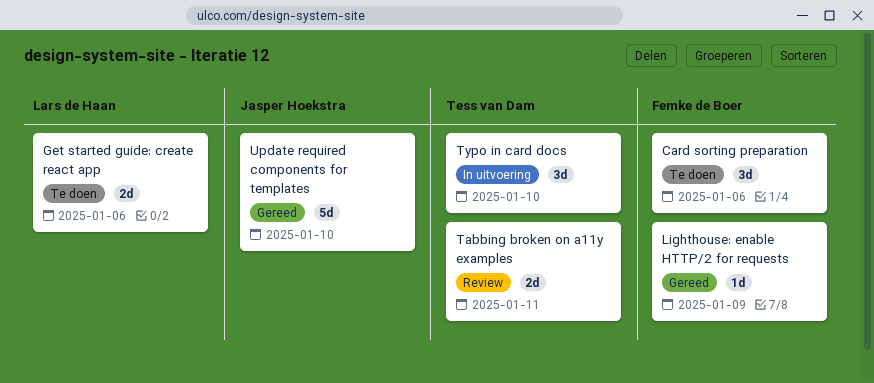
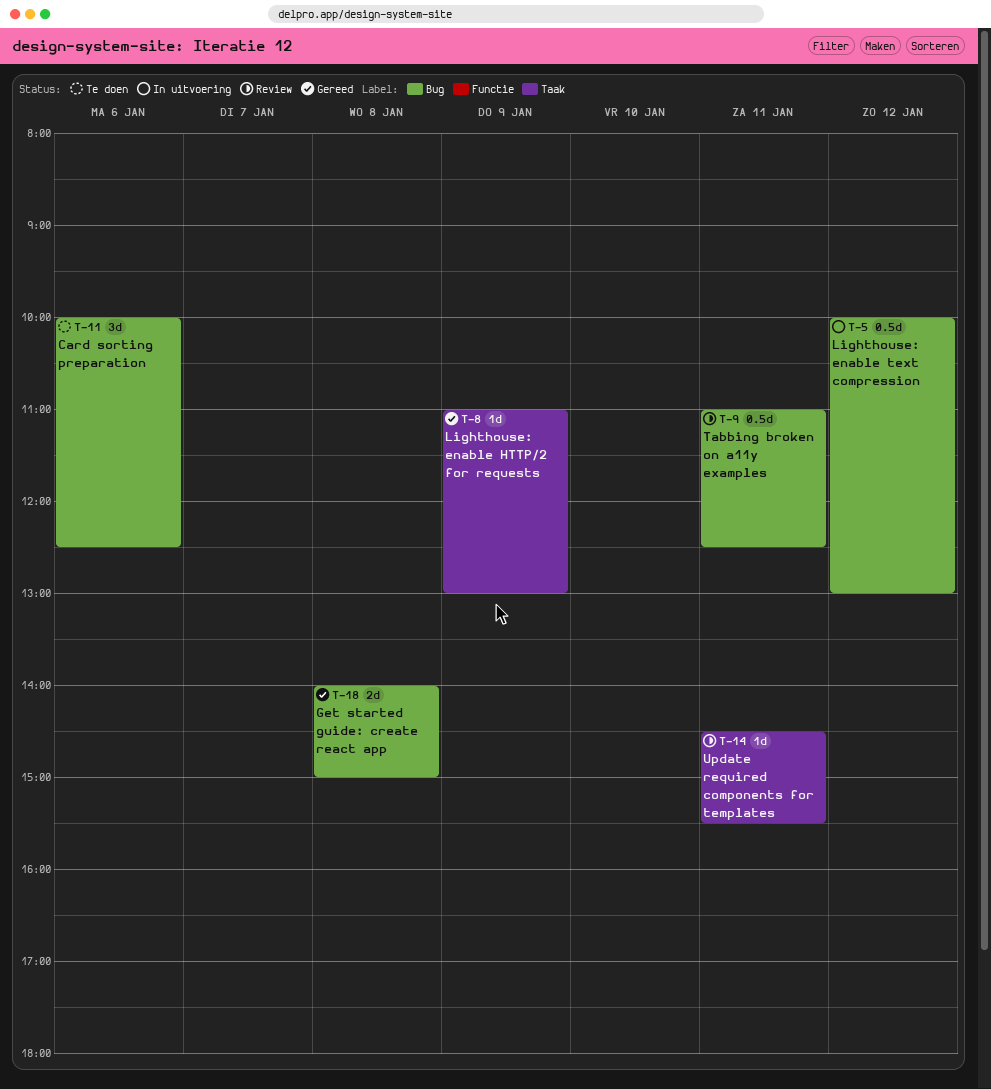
Get started guide: create react app, status: Te doen -> Gereed
Get started guide: create react app, day: Jan 6 -> Jan 8
Lighthouse: enable text compression: none -> present
Tabbing broken on a11y examples, estimate: 2d -> 0.5d
Typo in card docs: present -> none
Update required components for templates, status: Gereed -> Review
Update required components for templates, estimate: 5d -> 1d
Update required components for templates, day: Jan 10 -> Jan 11

